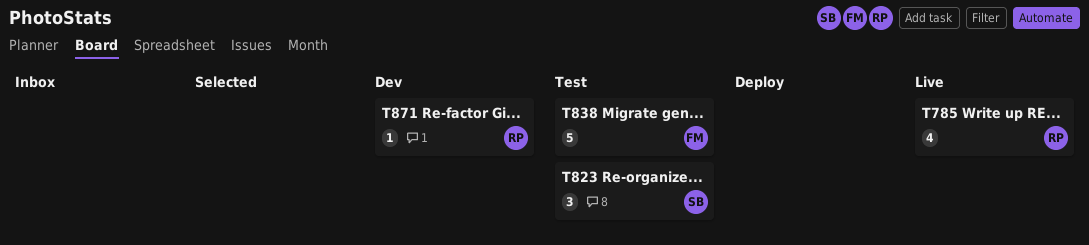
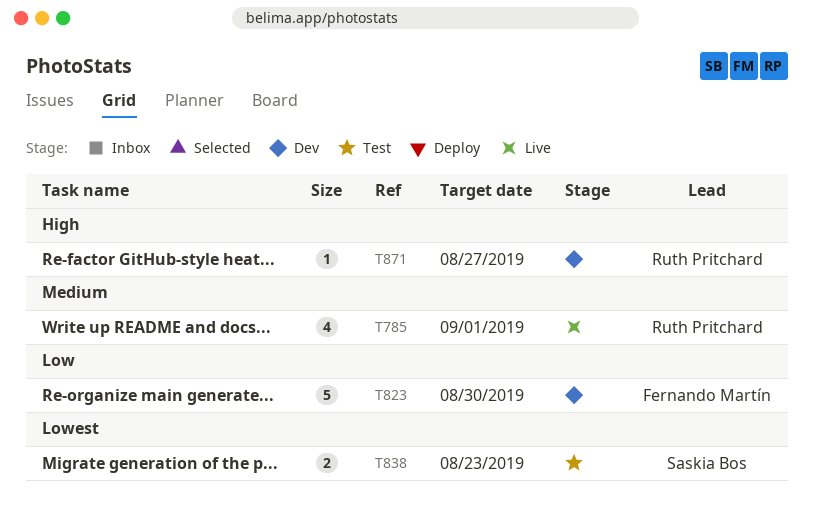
T823, status: Test -> Dev
T823, owner: Saskia Bos -> Fernando Martín
T823, estimate: 3 -> 5
T838, owner: Fernando Martín -> Saskia Bos
T838, estimate: 5 -> 2

